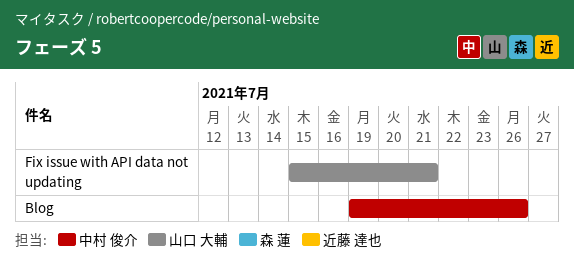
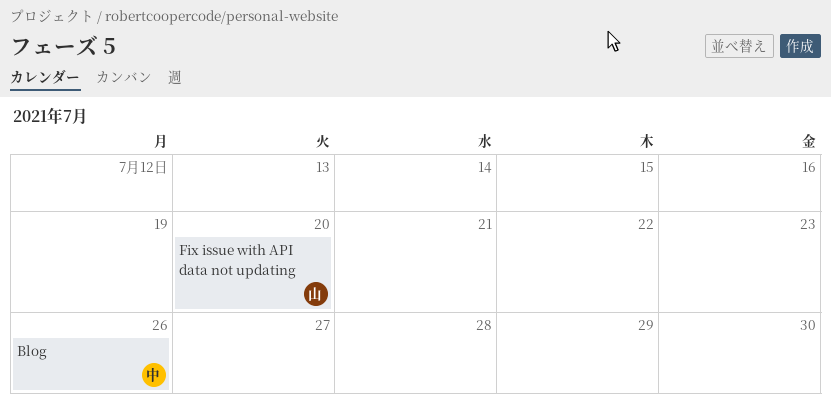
Fix issue with API data not updating, due: Jul 21 -> Jul 20

